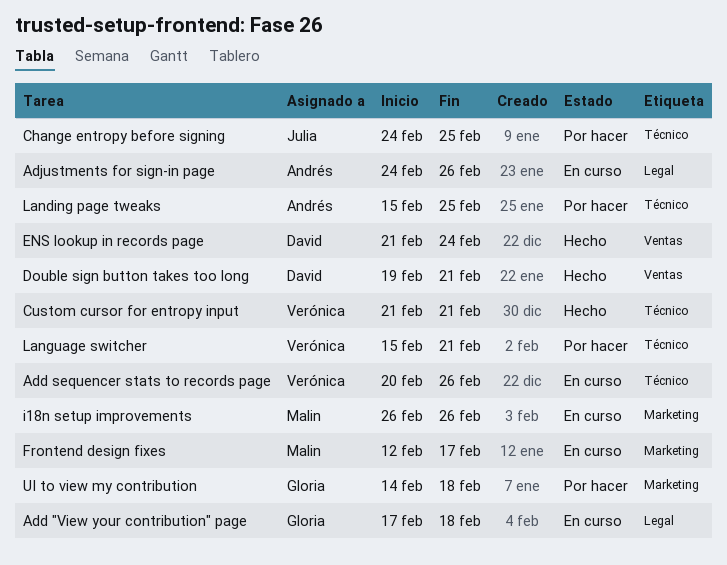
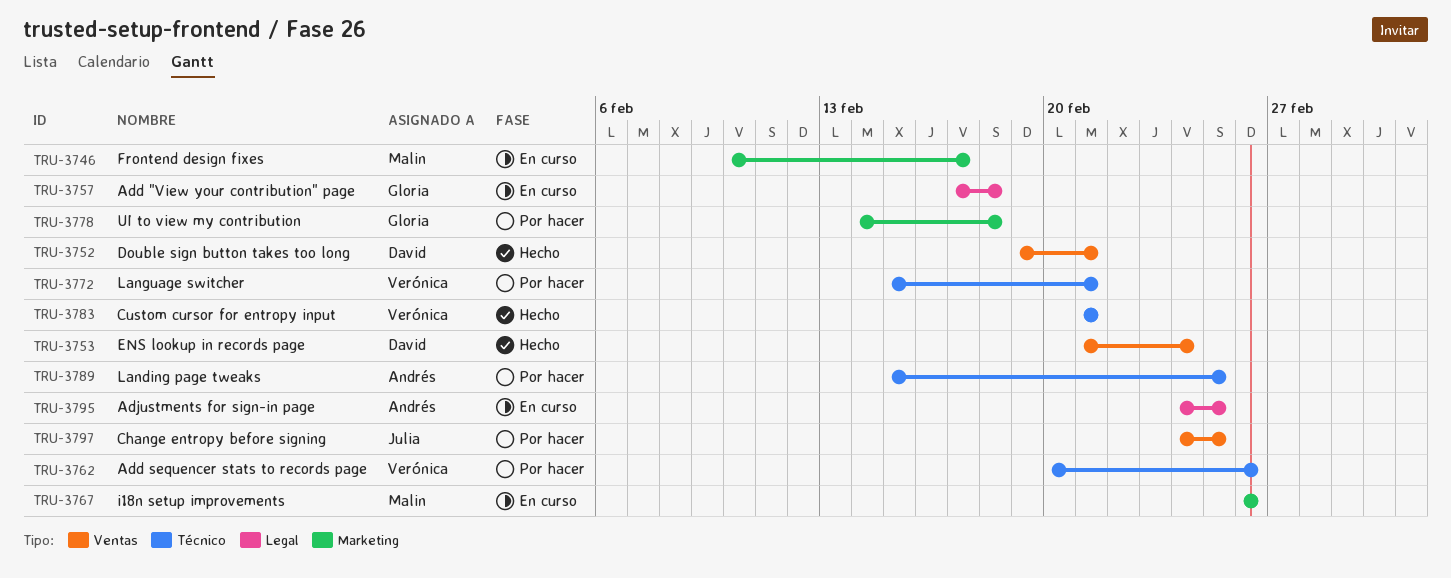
Add sequencer stats to records page, status: En curso -> Por hacer
Adjustments for sign-in page, due: Feb 26 -> Feb 25
Change entropy before signing, label: Técnico -> Ventas
Frontend design fixes, start: Feb 12 -> Feb 10

